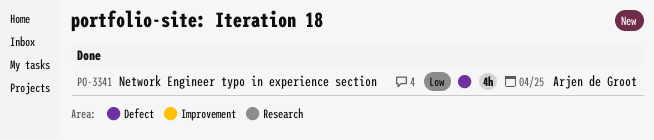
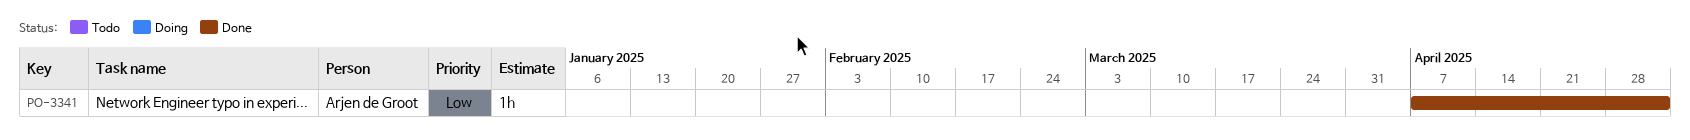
PO-3341, estimate: 4h -> 1h
PO-3341, due: Apr 25 -> May 2

